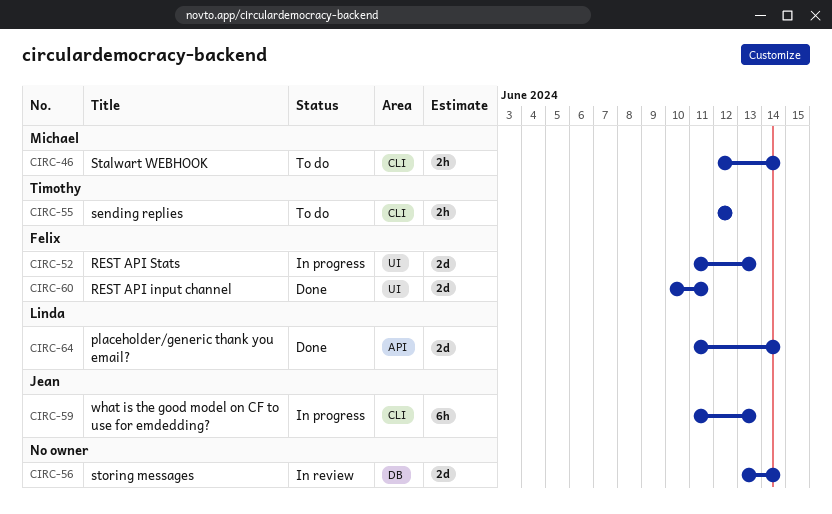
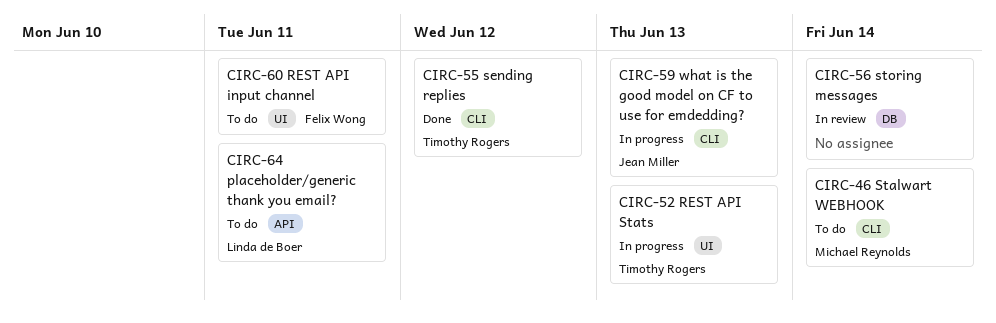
CIRC-52, owner: Felix Wong -> Timothy Rogers
CIRC-55, status: To do -> Done
CIRC-60, status: Done -> To do
CIRC-64, status: Done -> To do
CIRC-64, due: Jun 14 -> Jun 11

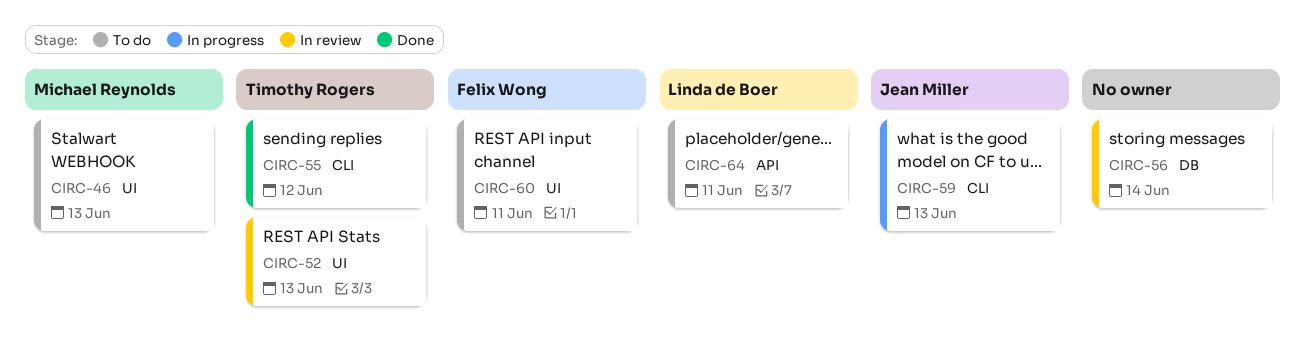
CIRC-46, label: CLI -> UI
CIRC-46, due: Jun 14 -> Jun 13
CIRC-52, status: In progress -> In review

